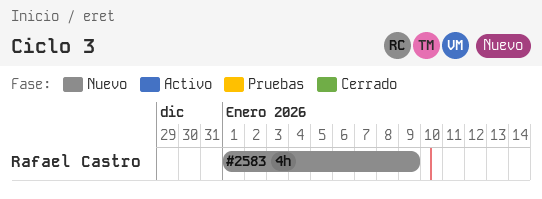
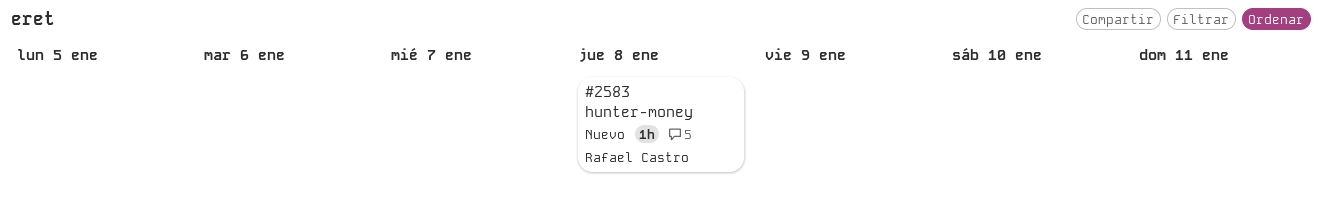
#2583, estimate: 4h -> 1h
#2583, due: Jan 9 -> Jan 8

